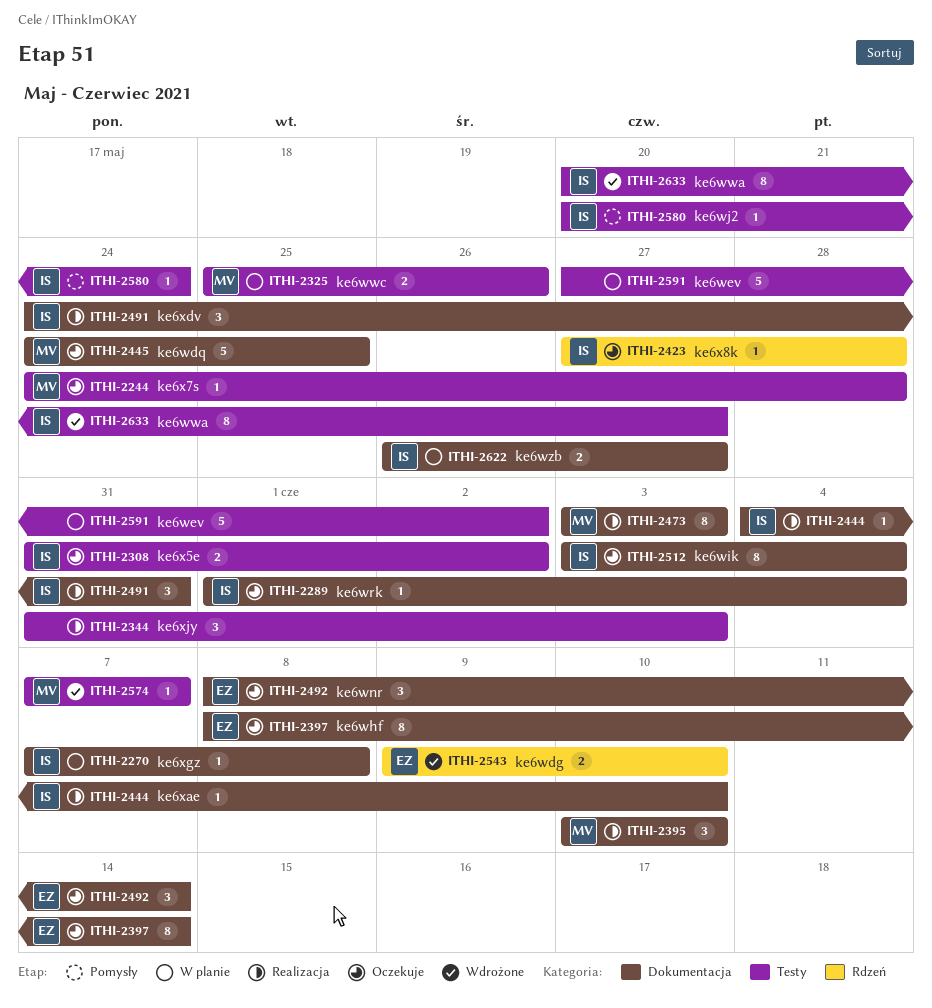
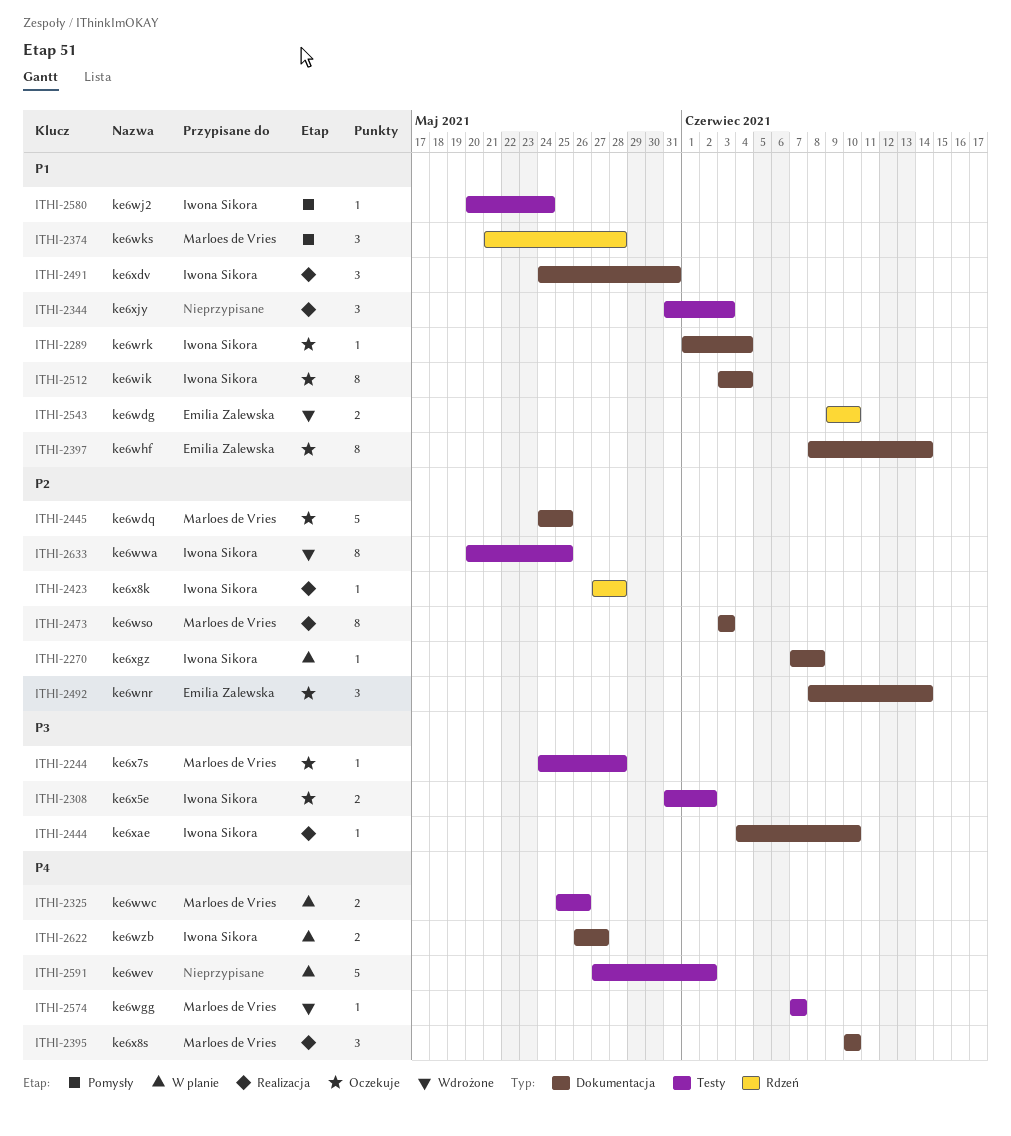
ITHI-2374: none -> present
ITHI-2423, status: Oczekuje -> Realizacja
ITHI-2633, due: May 27 -> May 25

